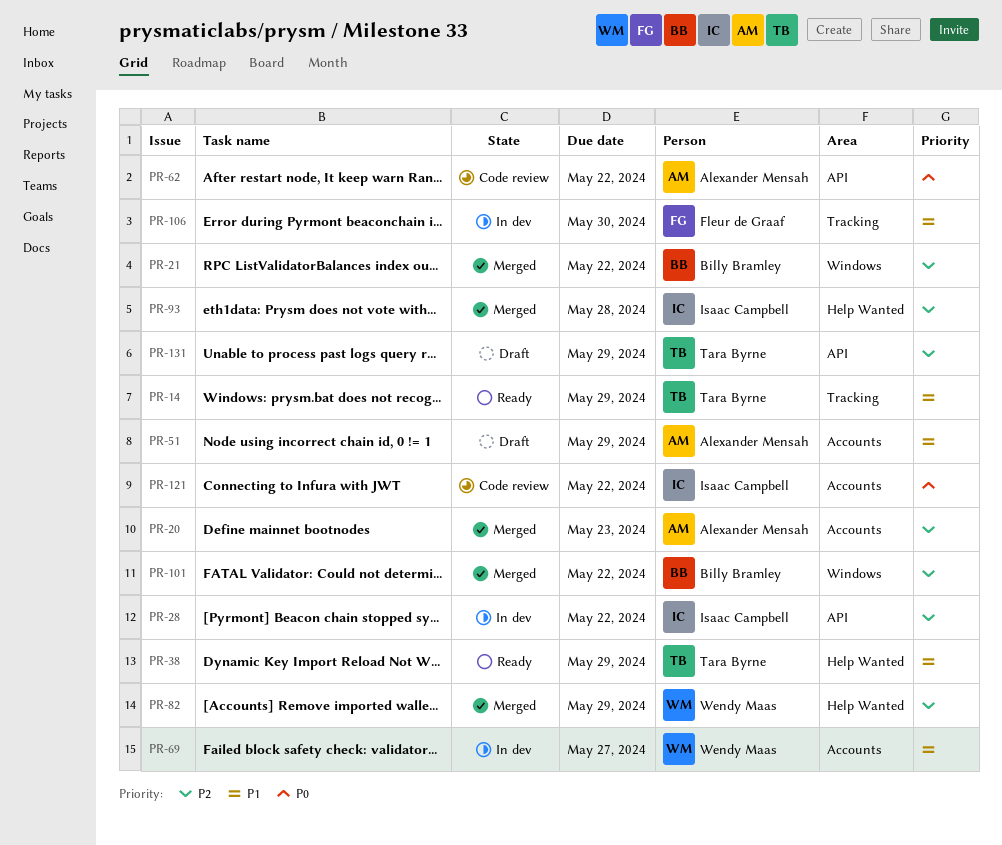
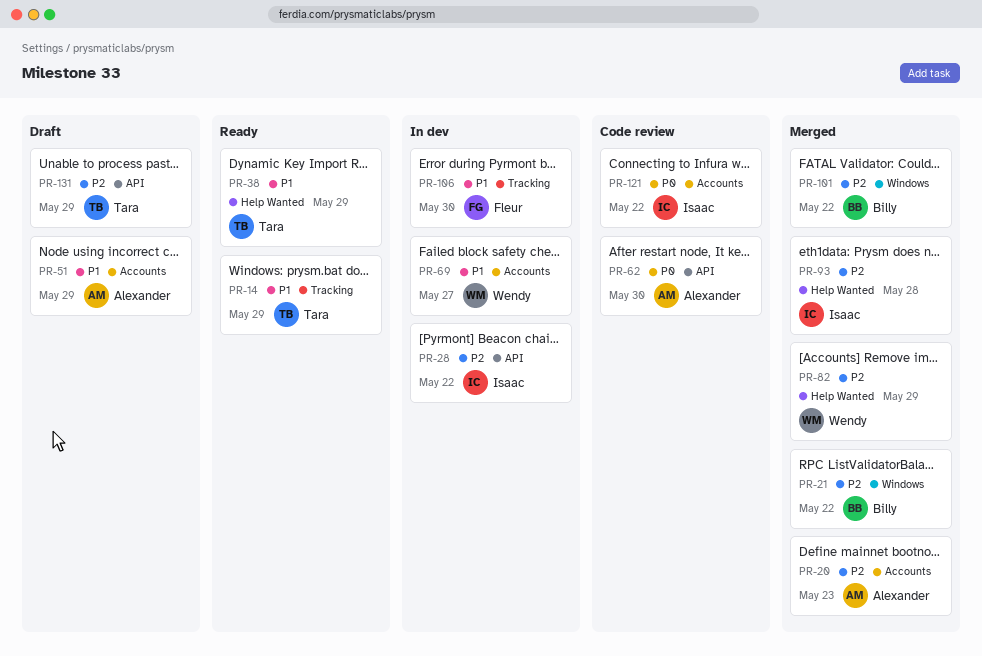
PR-62, due: May 22 -> May 30

